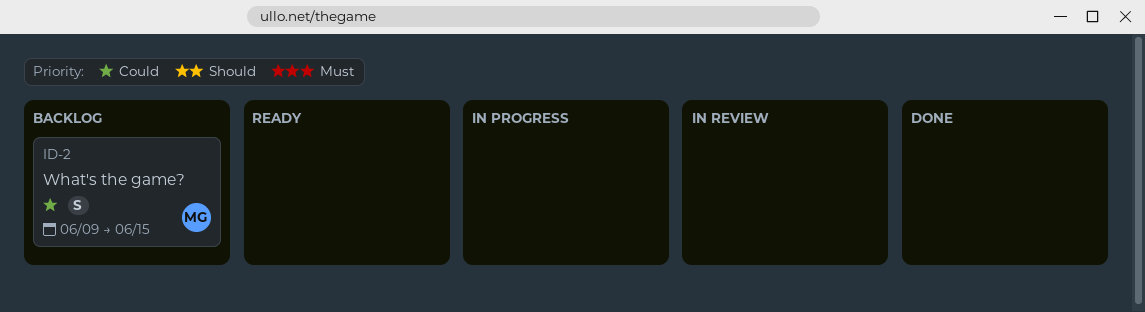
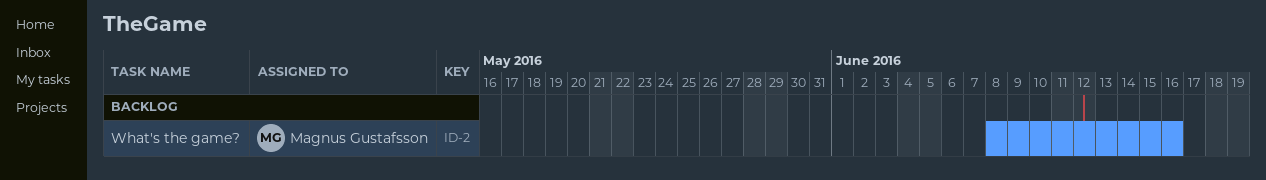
ID-2, start: Jun 9 -> Jun 8
ID-2, due: Jun 15 -> Jun 16

